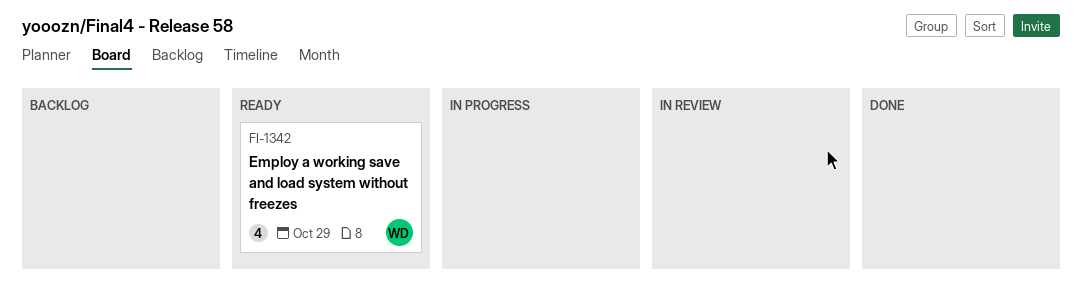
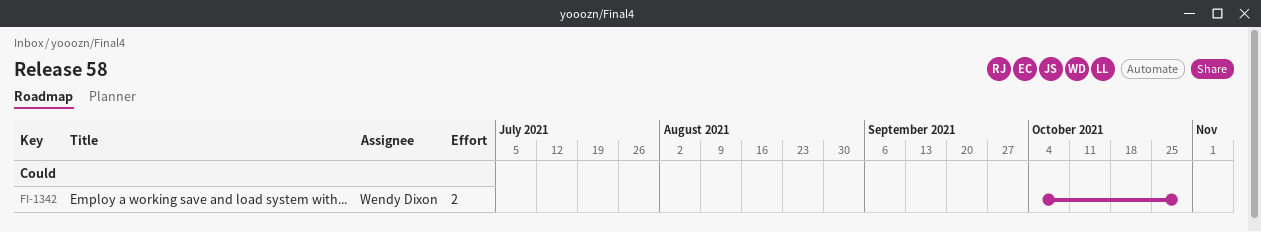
FI-1342, estimate: 4 -> 2

